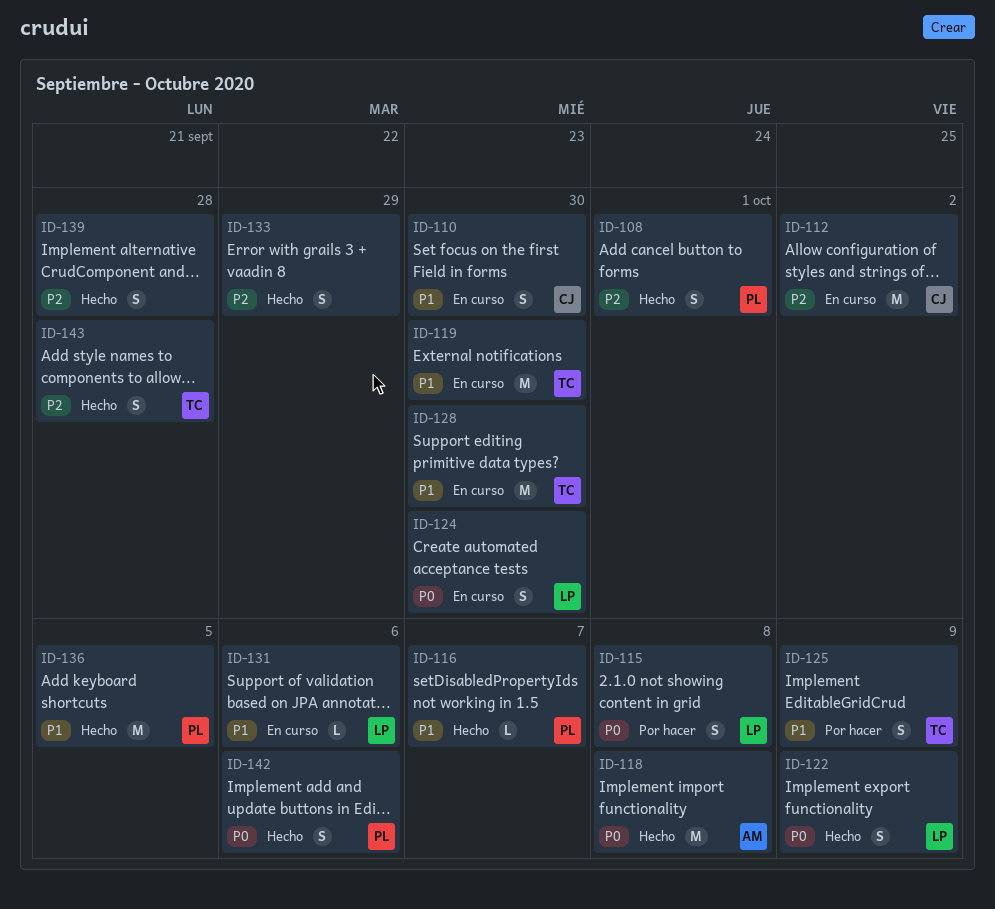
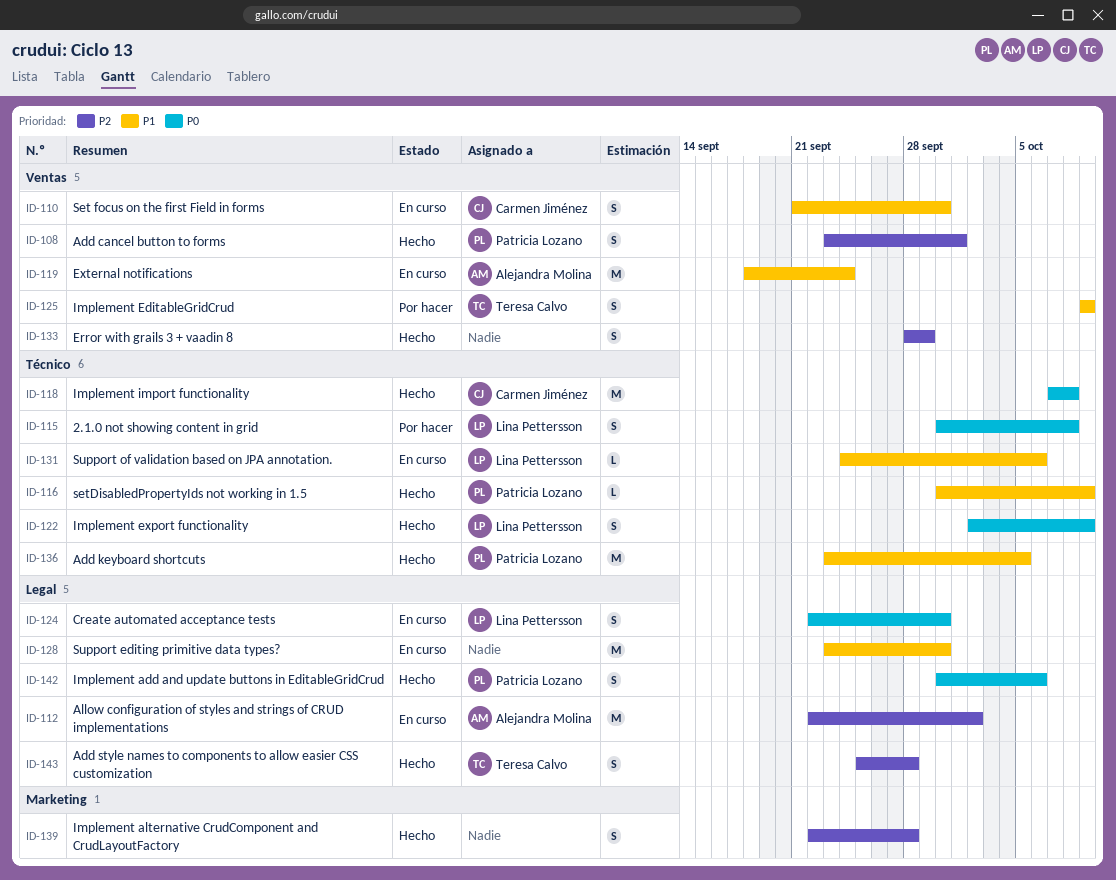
ID-112, owner: Carmen Jiménez -> Alejandra Molina
ID-116, due: Oct 7 -> Oct 9
ID-118, owner: Alejandra Molina -> Carmen Jiménez
ID-119, owner: Teresa Calvo -> Alejandra Molina
ID-119, due: Sep 30 -> Sep 24
ID-128, owner: Teresa Calvo -> none

